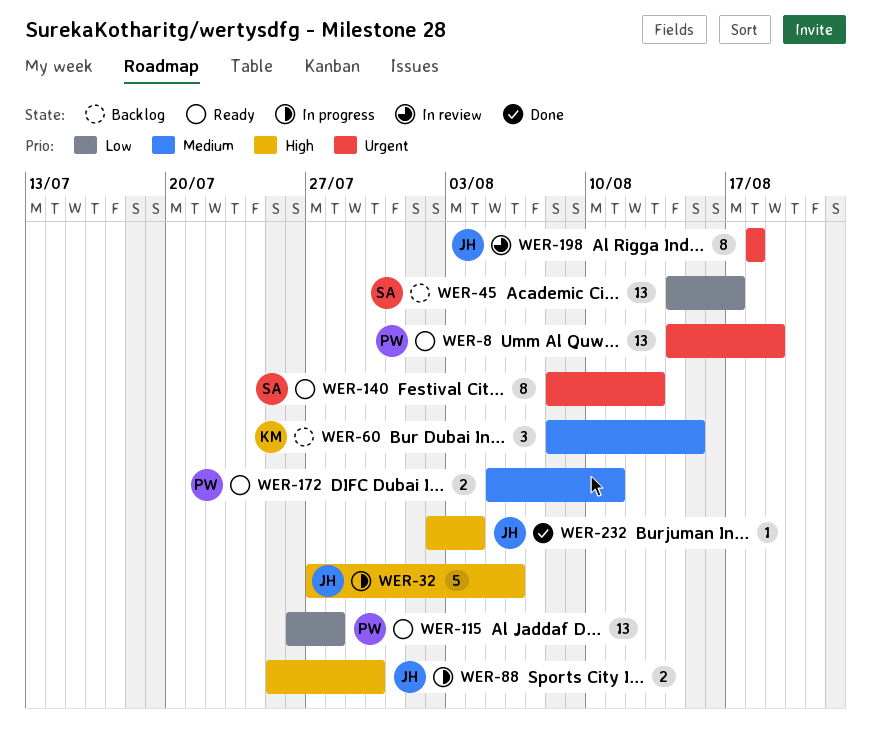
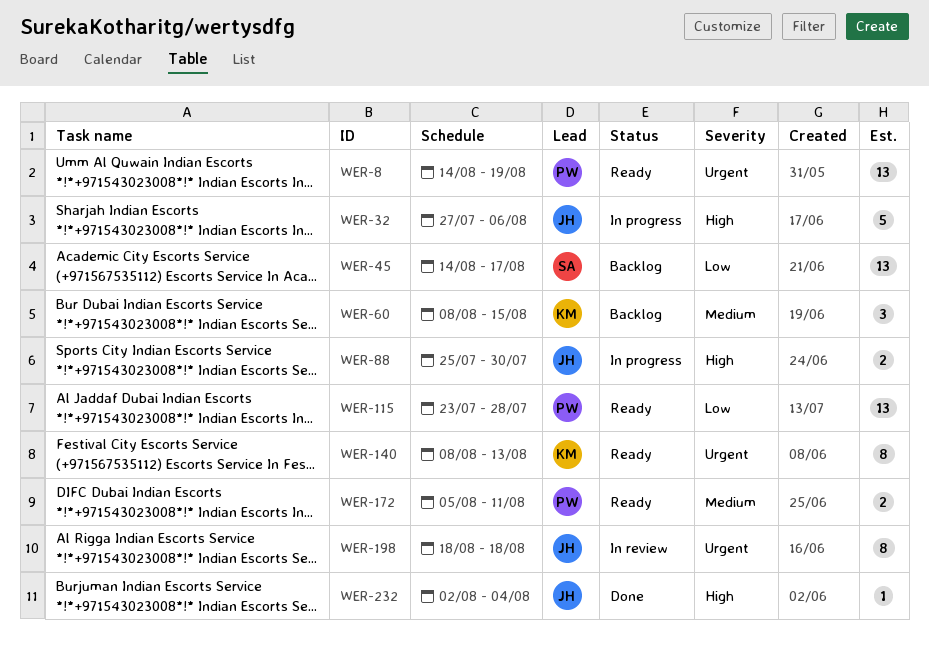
WER-115, start: Jul 26 -> Jul 23
WER-140, owner: SA -> KM

